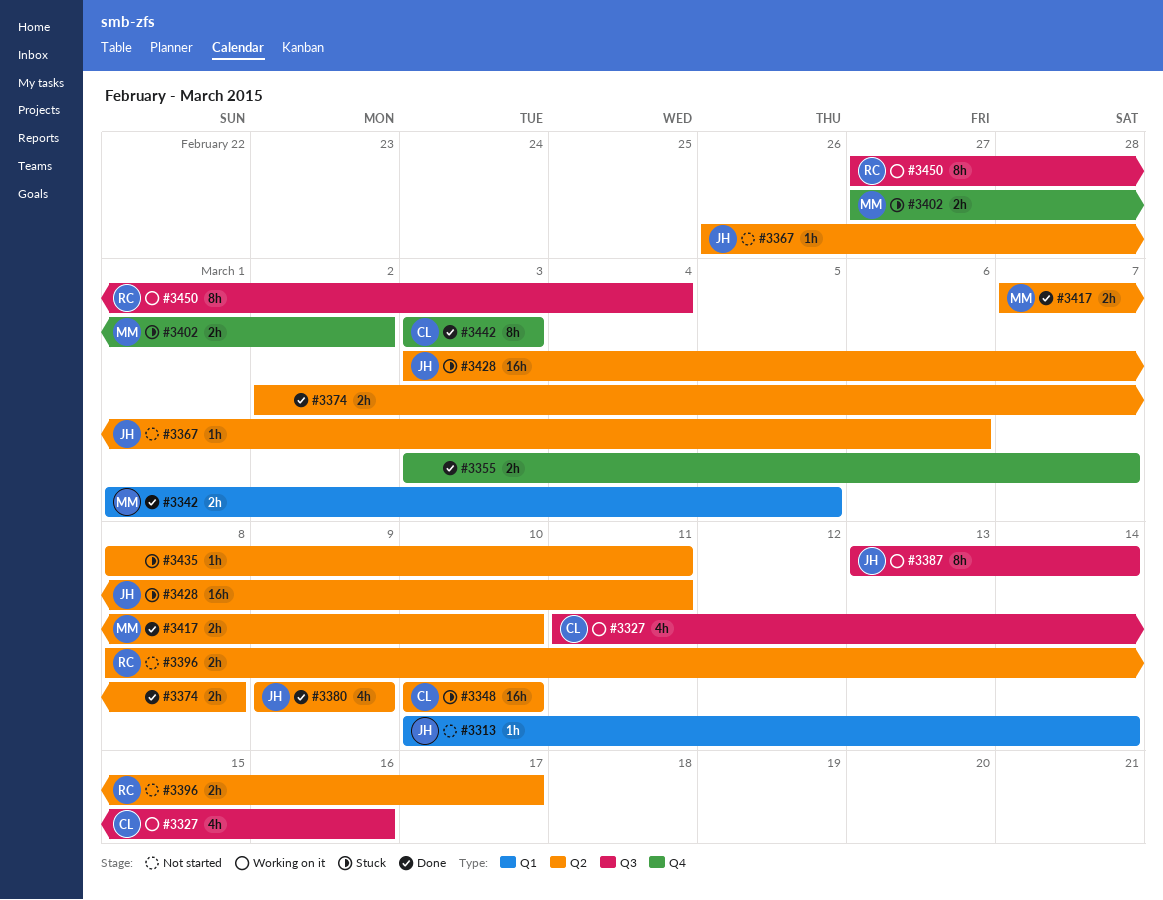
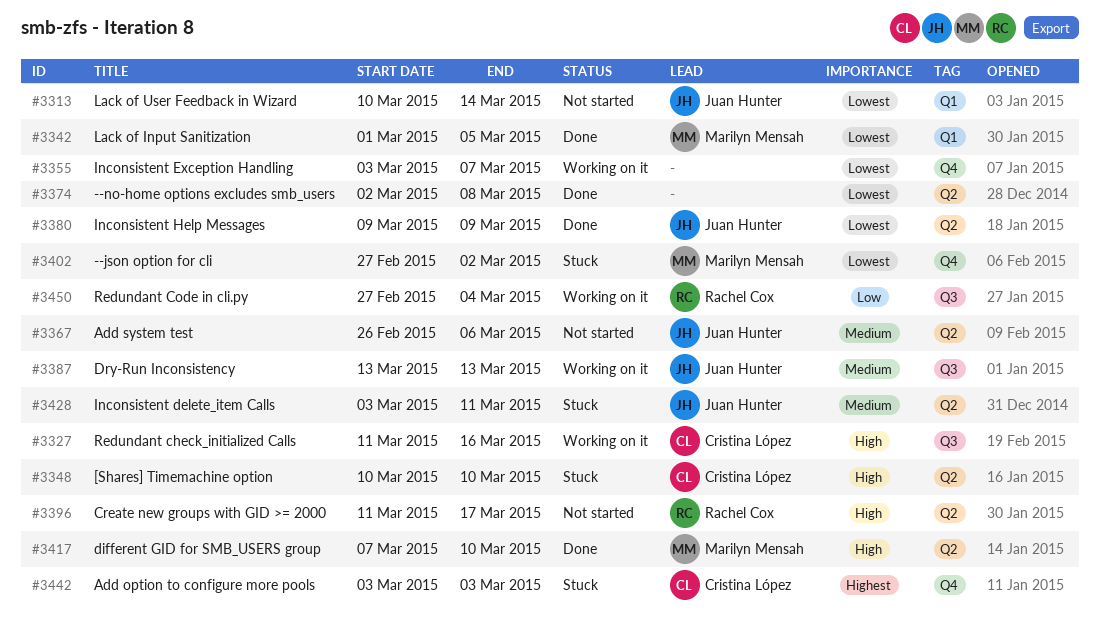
#3355, status: Done -> Working on it
#3387, due: Mar 14 -> Mar 13
#3396, start: Mar 8 -> Mar 11
#3435: present -> none
#3442, status: Done -> Stuck

